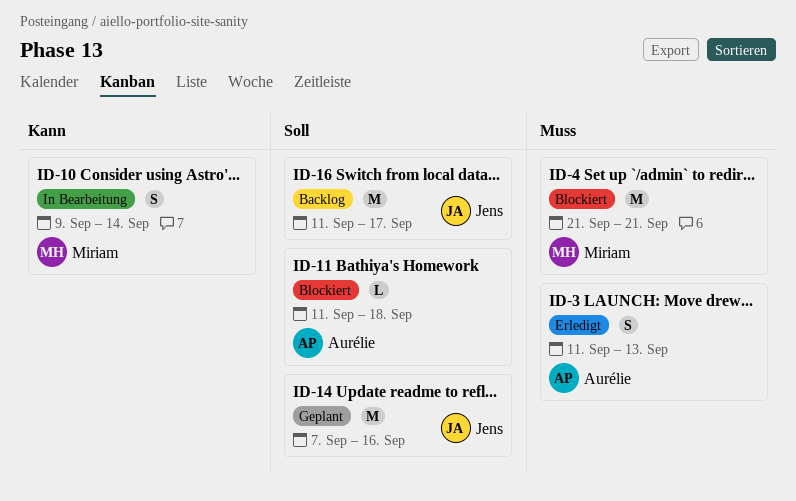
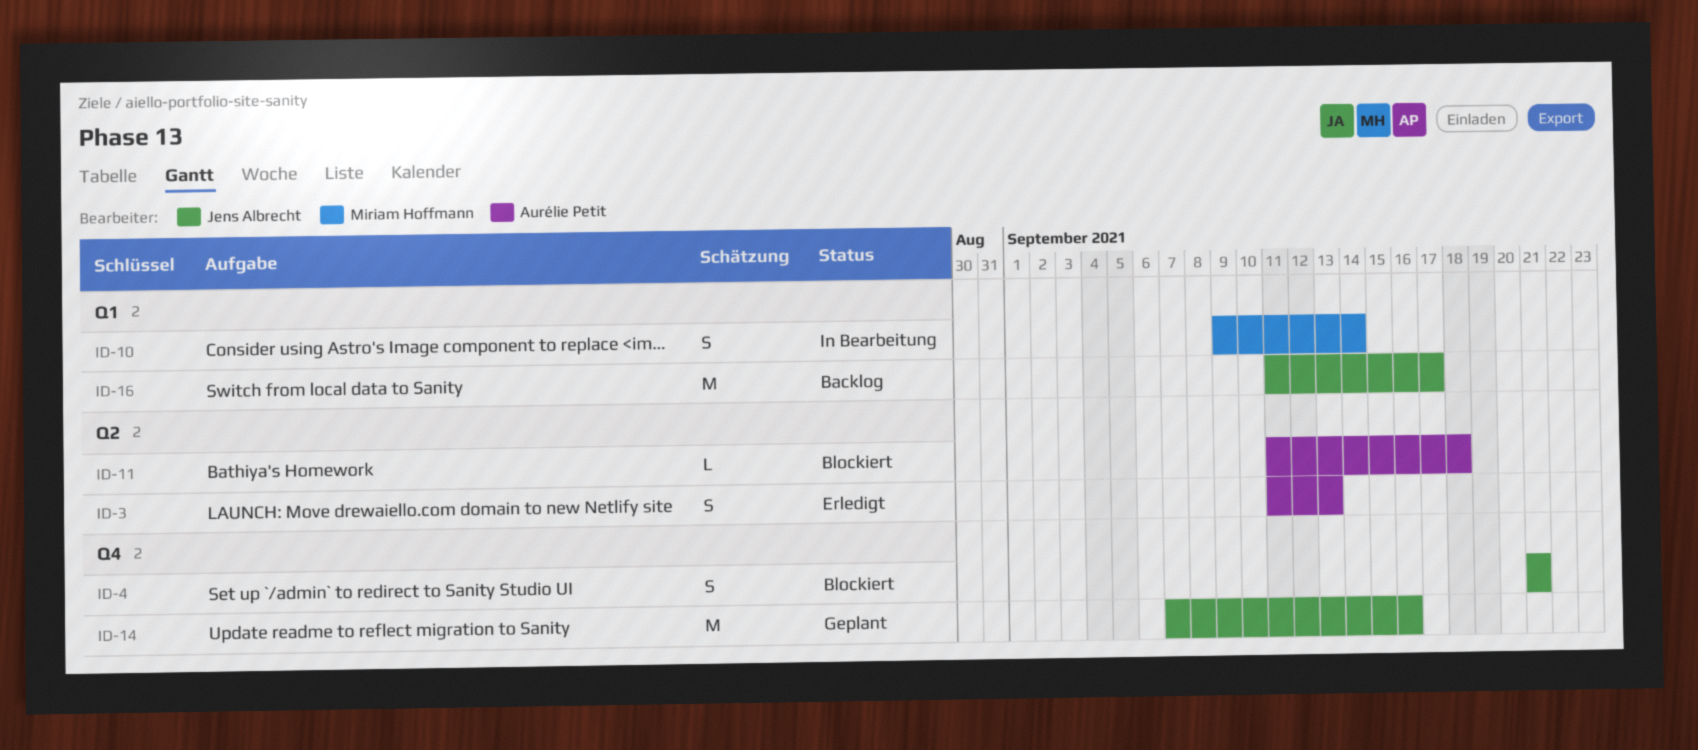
ID-4, owner: Miriam Hoffmann -> Jens Albrecht
ID-4, estimate: M -> S

